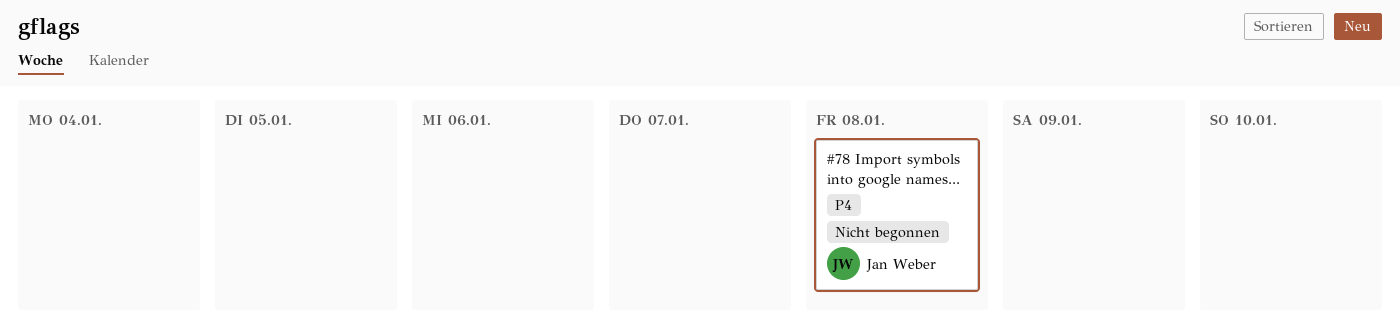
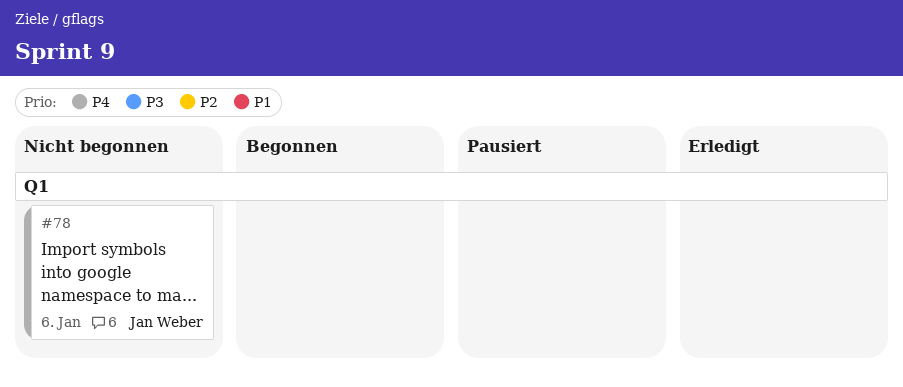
#78, due: Jan 8 -> Jan 6

